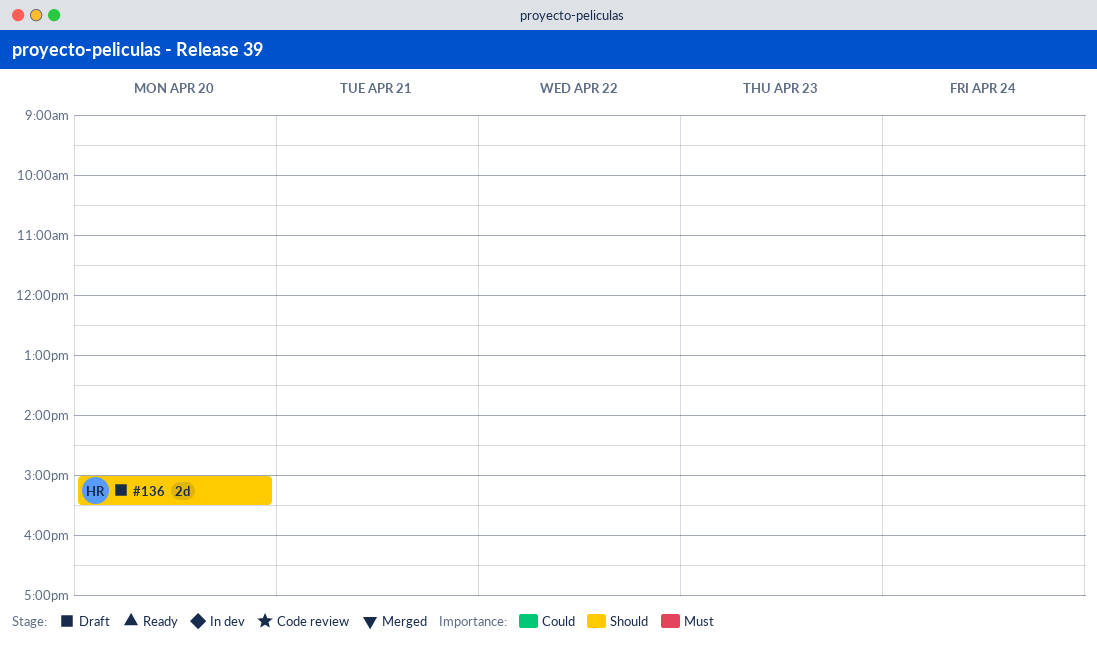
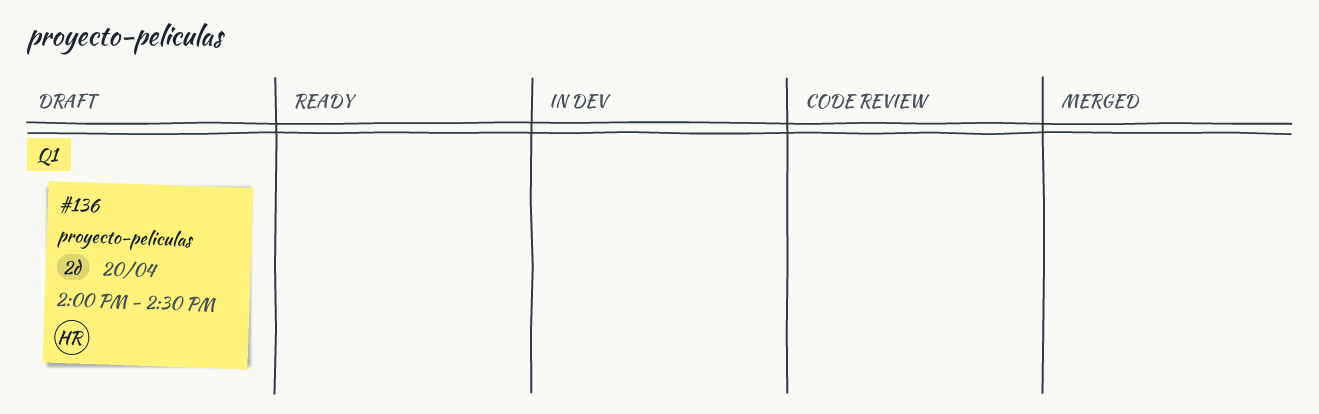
#136, begins: 15:00 -> 14:00
#136, ends: 15:30 -> 14:30

